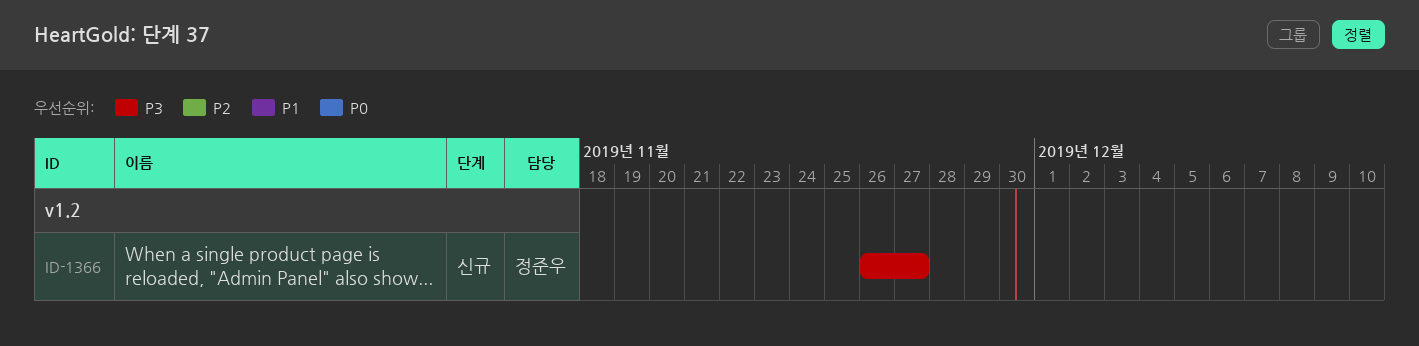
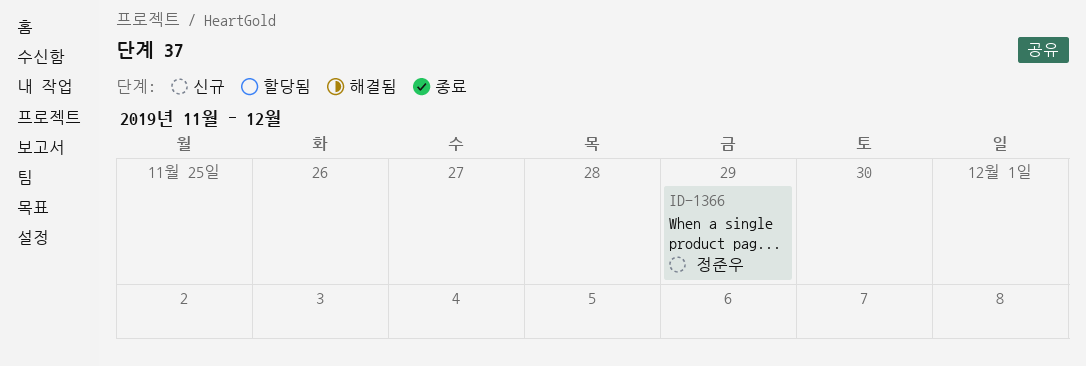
ID-1366, due: Nov 27 -> Nov 29

